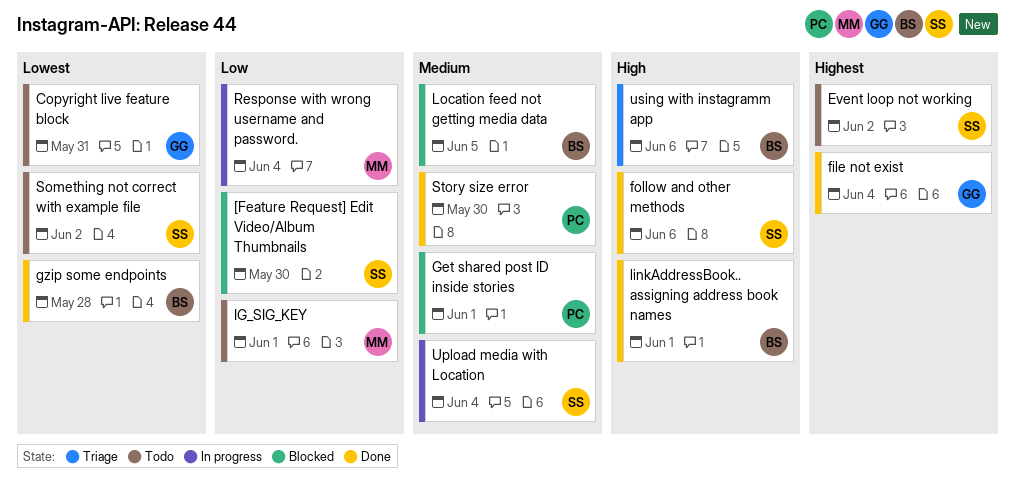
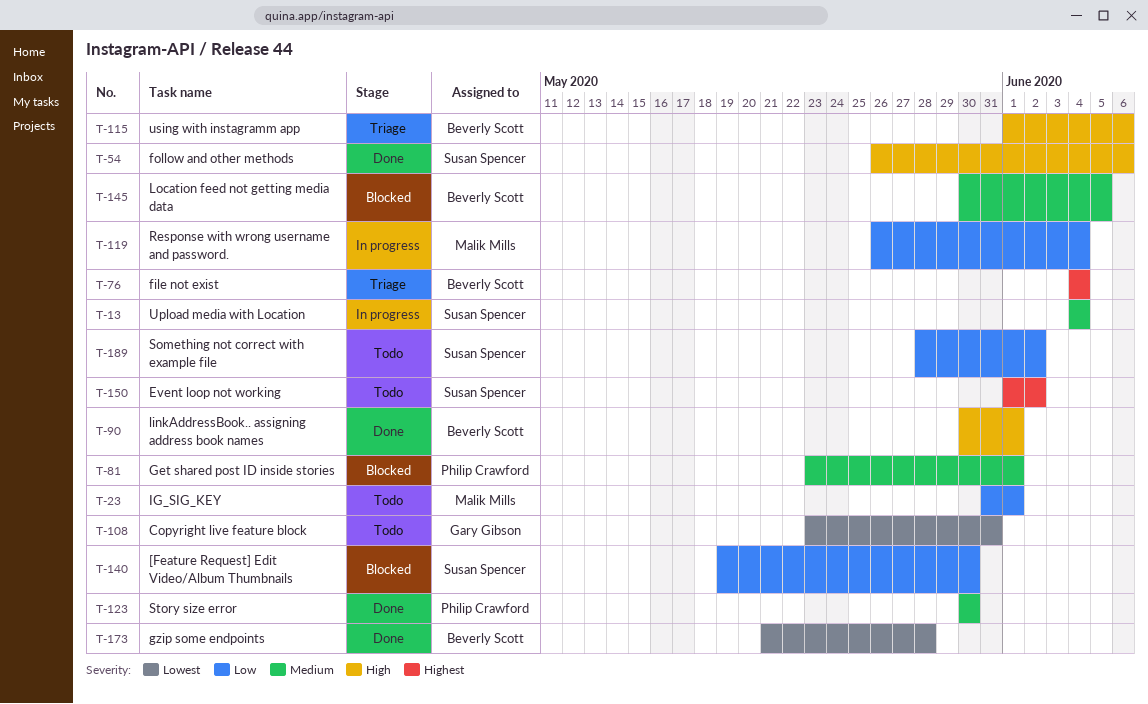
file not exist, status: Done -> Triage
file not exist, owner: Gary Gibson -> Beverly Scott
Something not correct with example file, priority: Lowest -> Low

